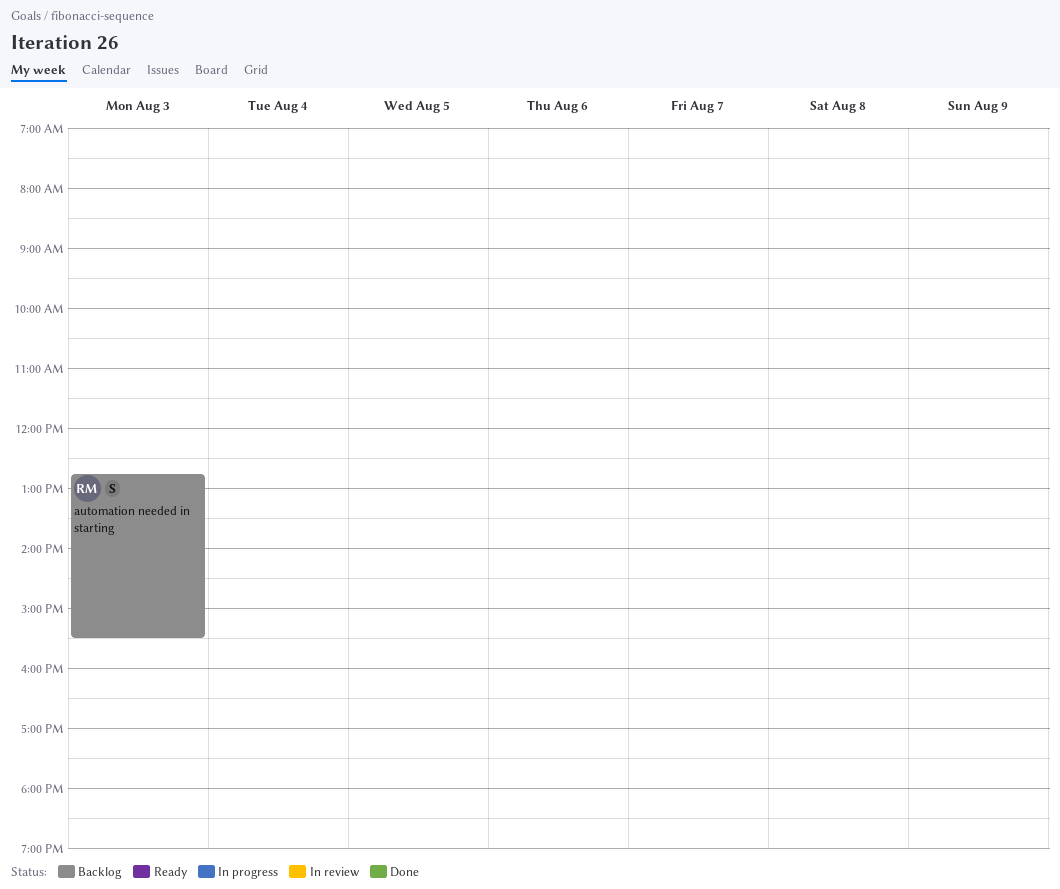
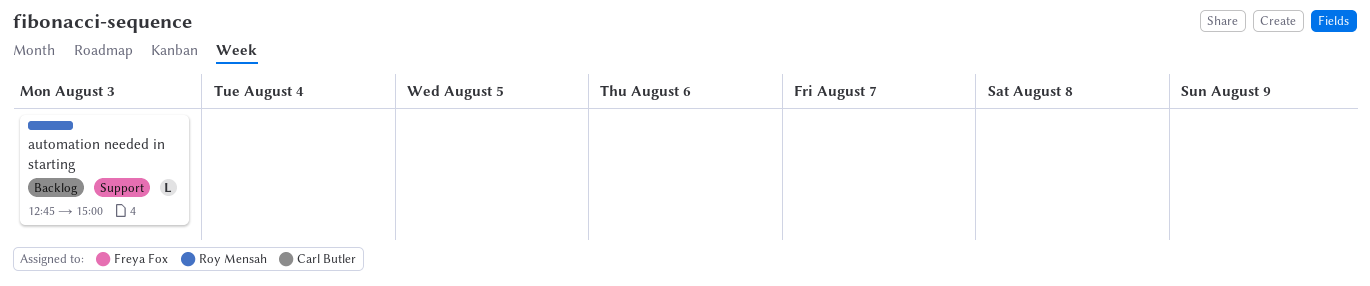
automation needed in starting, estimate: S -> L
automation needed in starting, ends: 15:30 -> 15:00

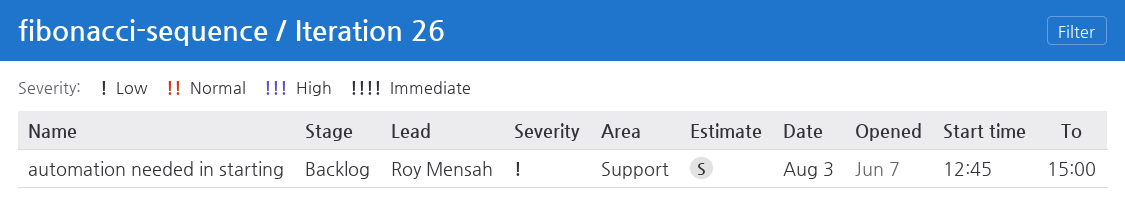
automation needed in starting, estimate: L -> S

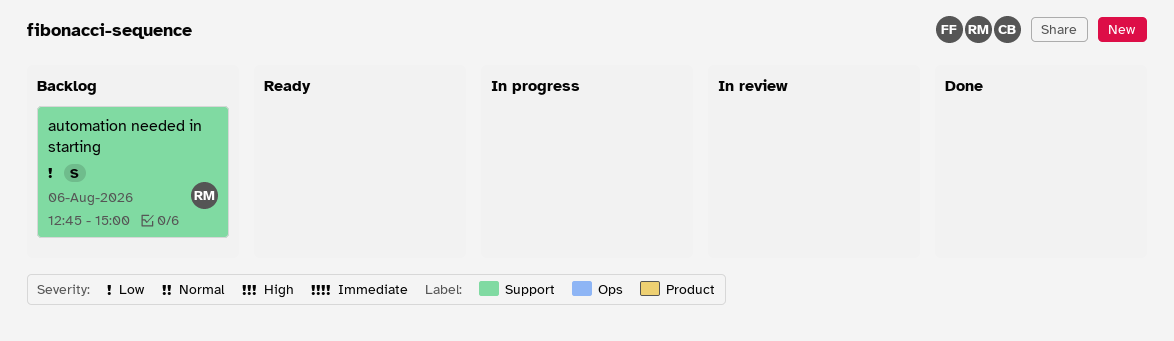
automation needed in starting, day: Aug 3 -> Aug 6

